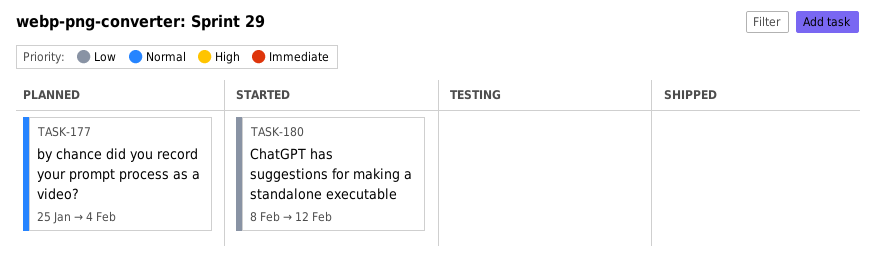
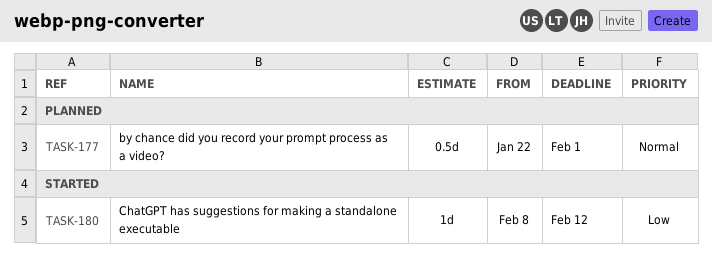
TASK-177, start: Jan 25 -> Jan 22
TASK-177, due: Feb 4 -> Feb 1

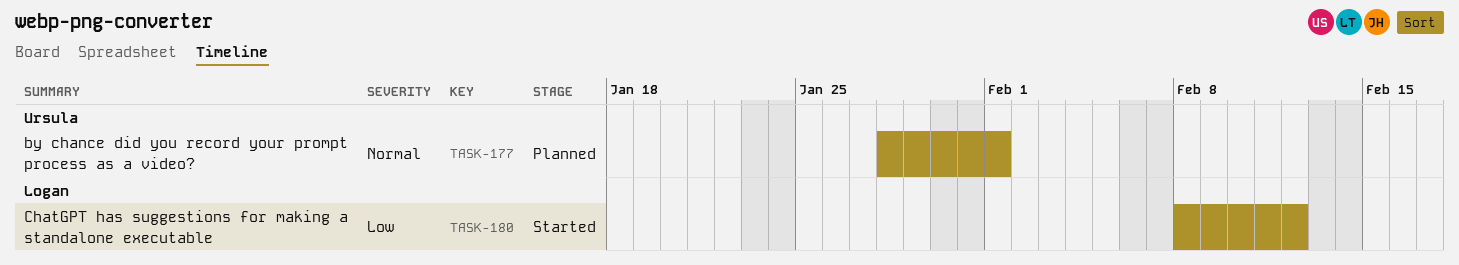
TASK-177, start: Jan 22 -> Jan 28

